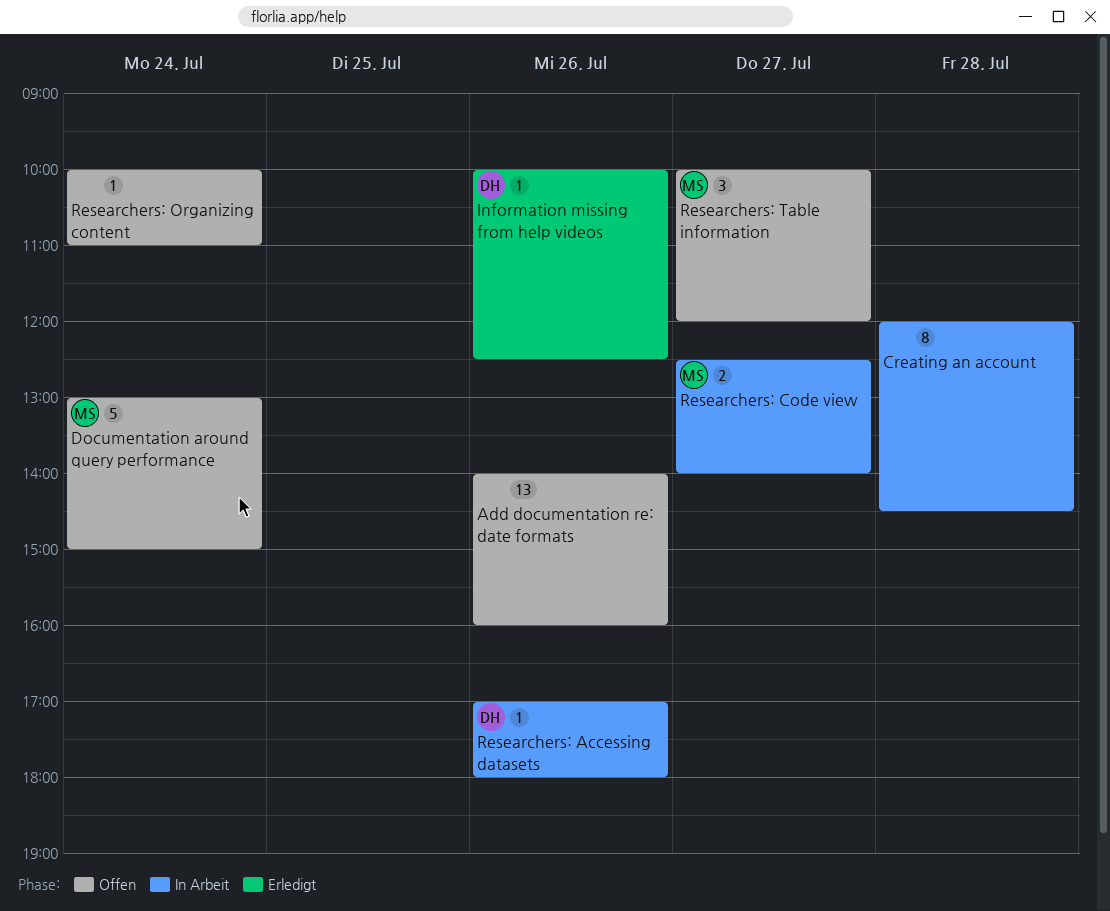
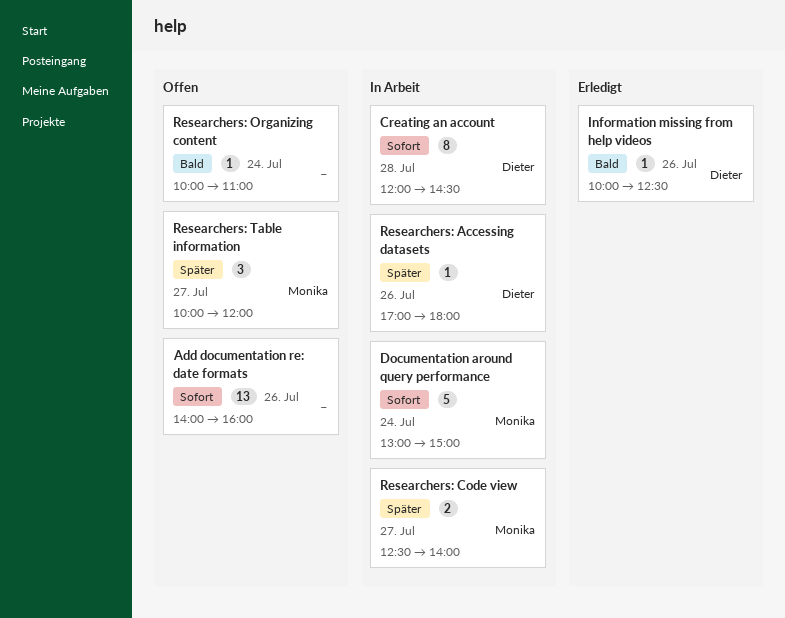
Creating an account, owner: none -> Dieter
Documentation around query performance, status: Offen -> In Arbeit

